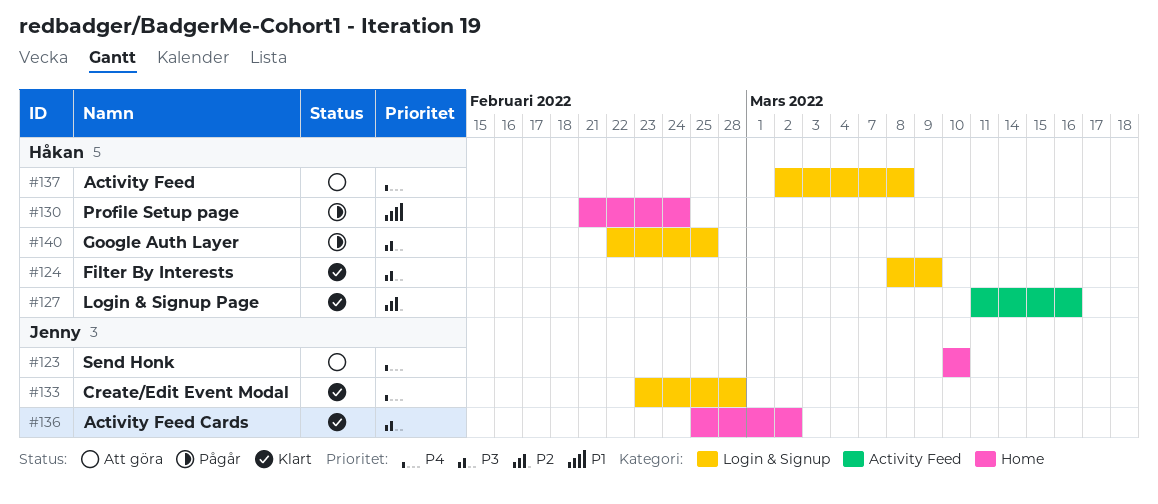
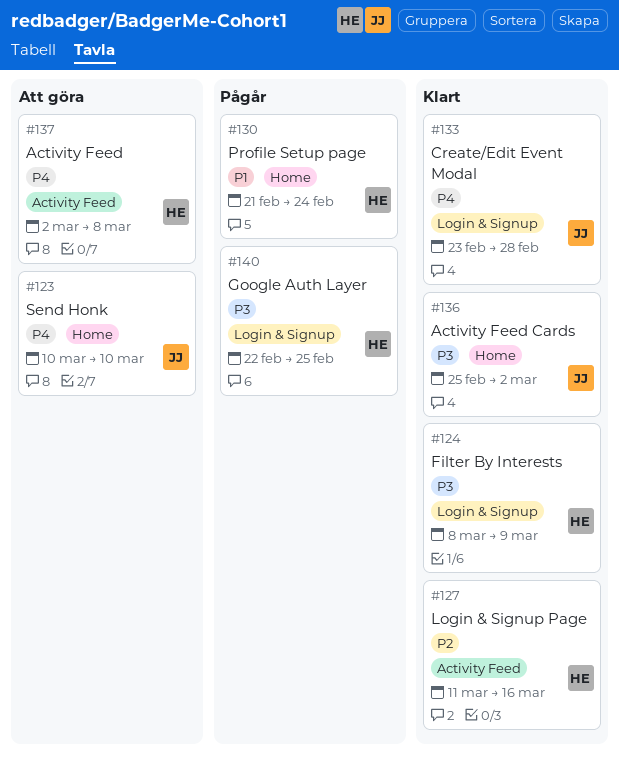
#137, label: Login & Signup -> Activity Feed

